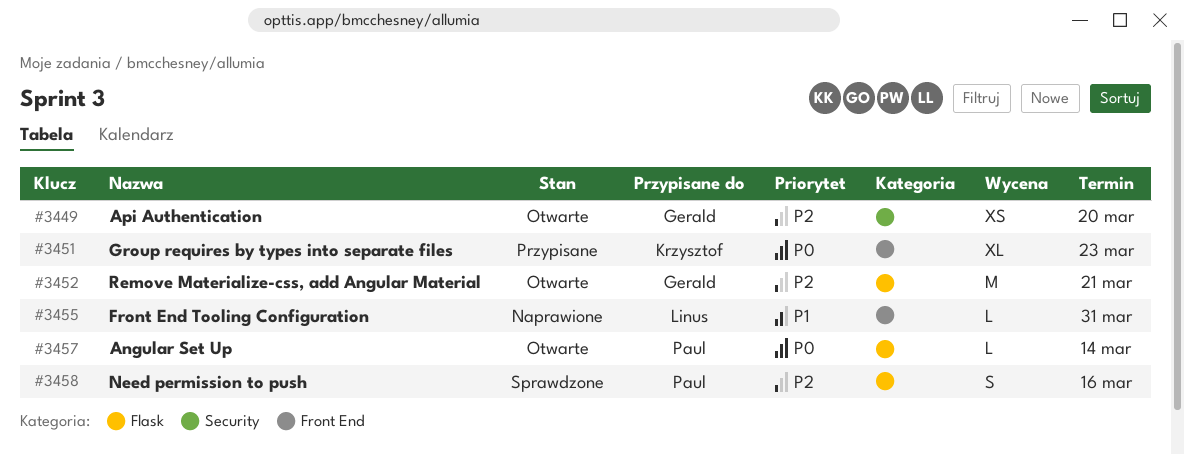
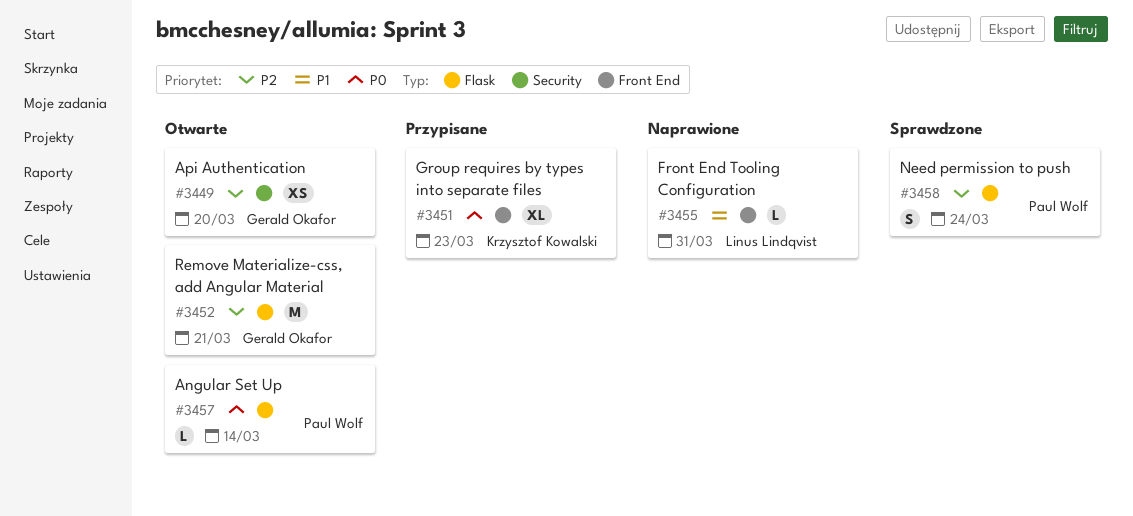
#3458, due: Mar 16 -> Mar 24

